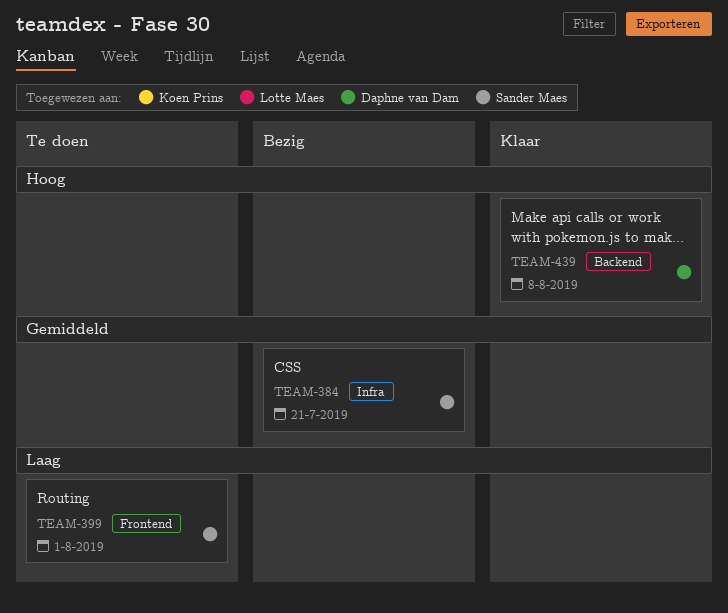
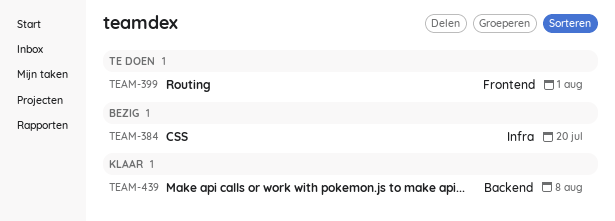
TEAM-384, due: Jul 21 -> Jul 20

